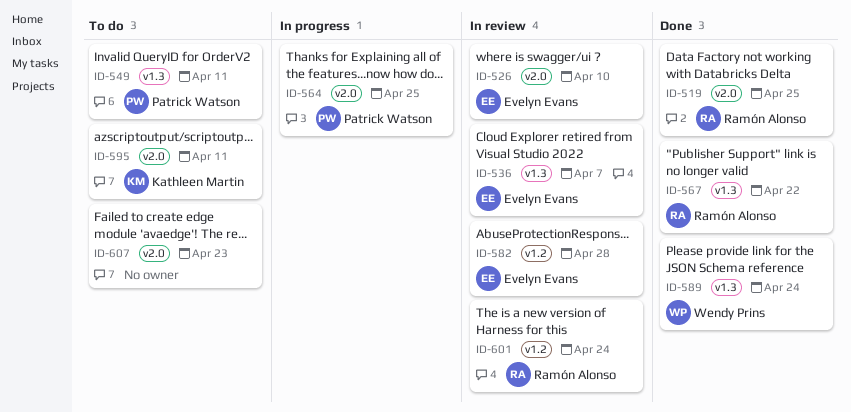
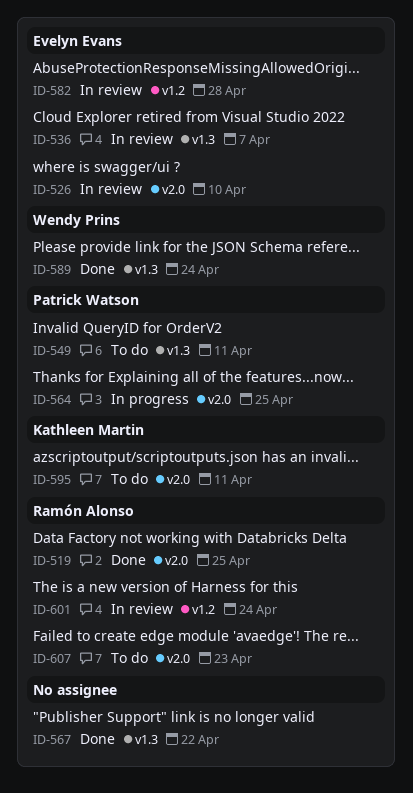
ID-567, owner: Ramón Alonso -> none
ID-607, owner: none -> Ramón Alonso

